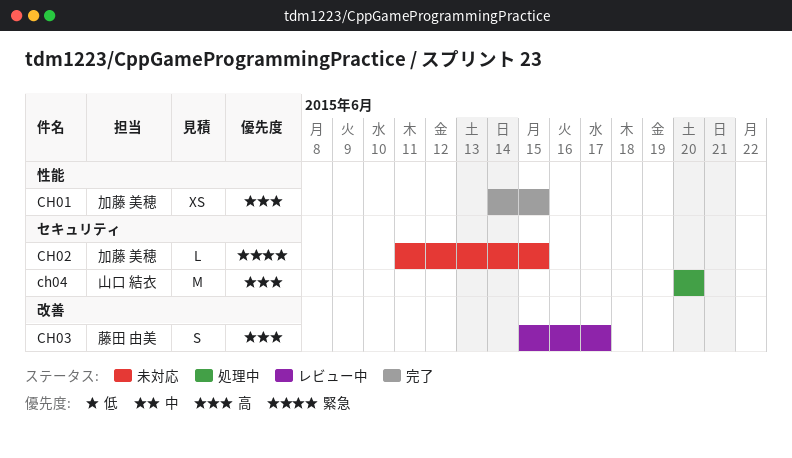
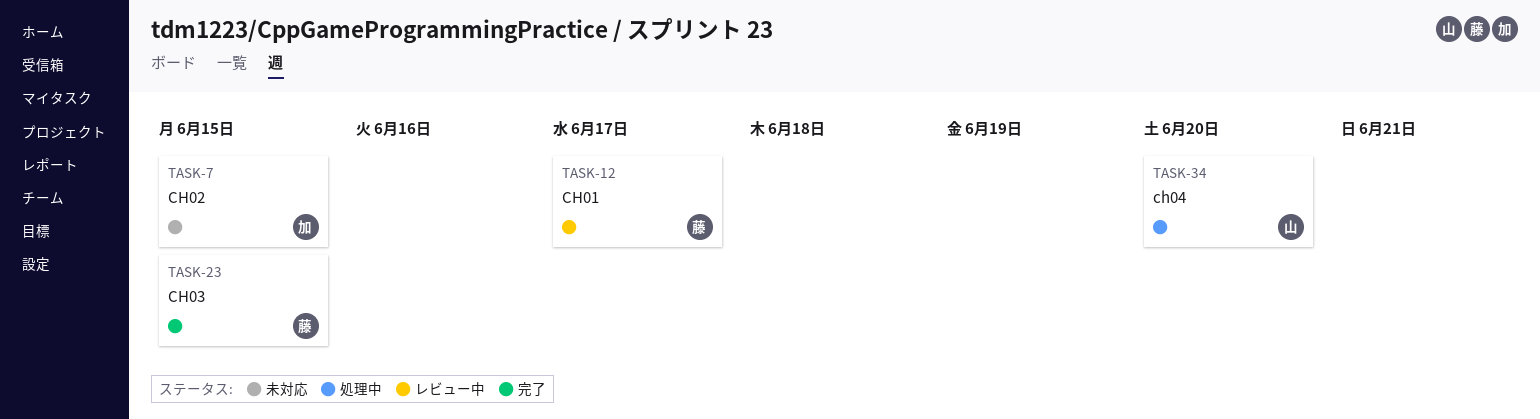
CH01, status: 完了 -> レビュー中
CH01, owner: 加藤 美穂 -> 藤田 由美
CH01, due: Jun 15 -> Jun 17
CH03, status: レビュー中 -> 完了
CH03, due: Jun 17 -> Jun 15

